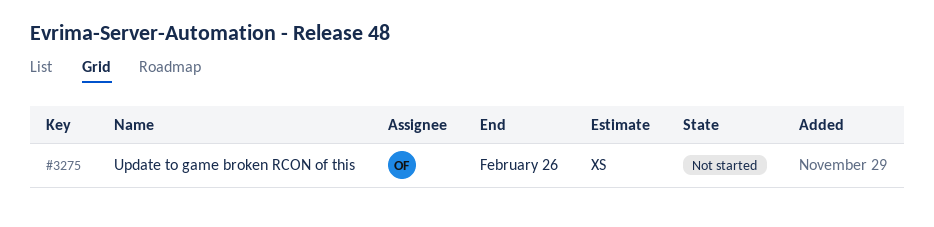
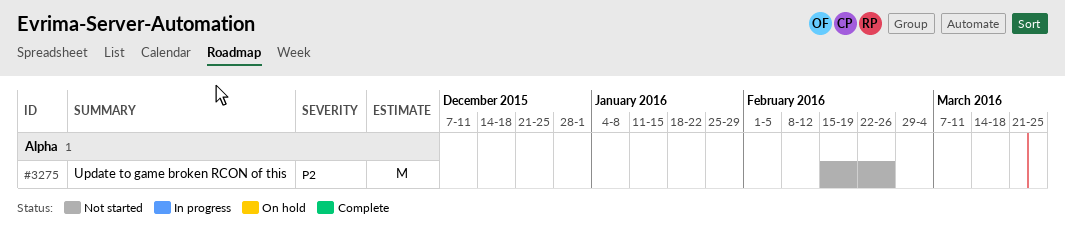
#3275, estimate: XS -> M

